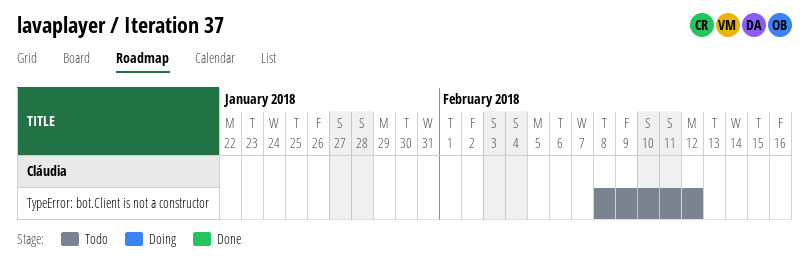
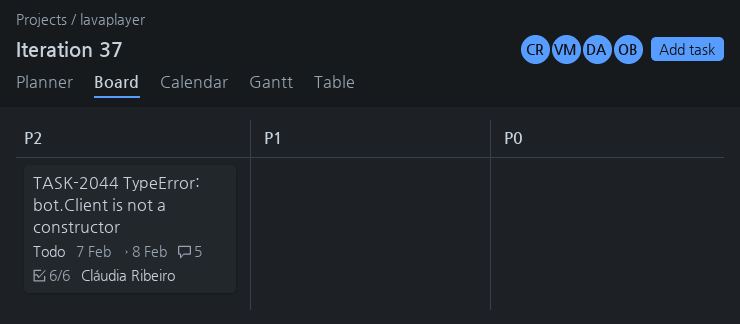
TypeError: bot.Client is not a constructor, start: Feb 8 -> Feb 7
TypeError: bot.Client is not a constructor, due: Feb 12 -> Feb 8

